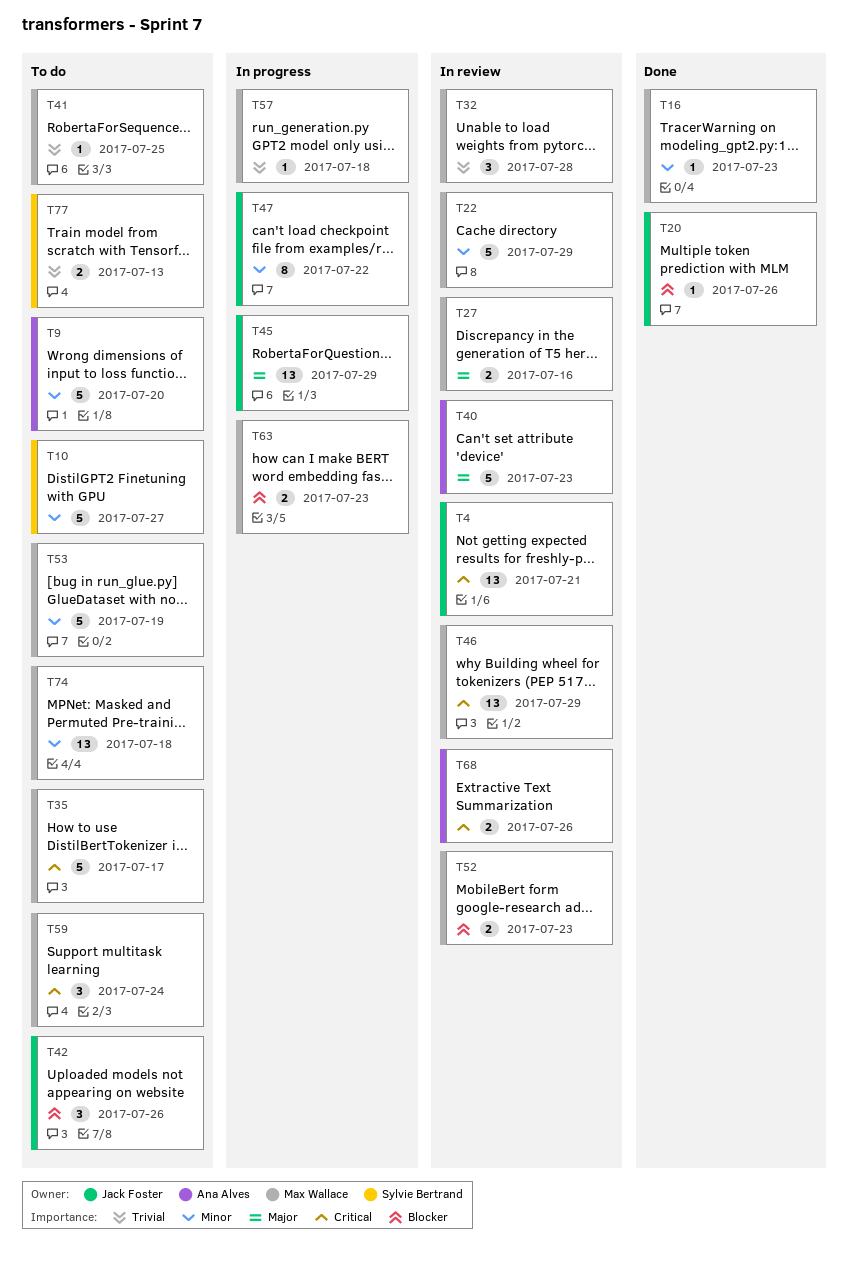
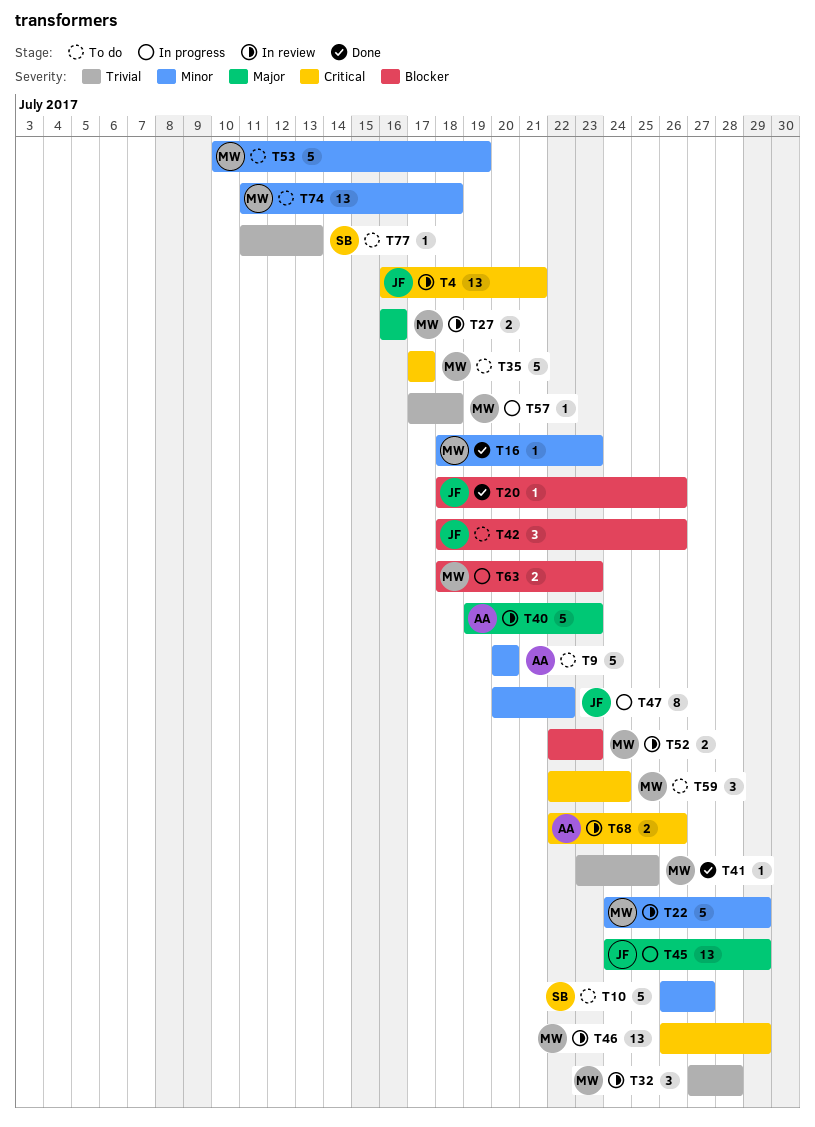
T41, status: To do -> Done
T77, estimate: 2 -> 1

